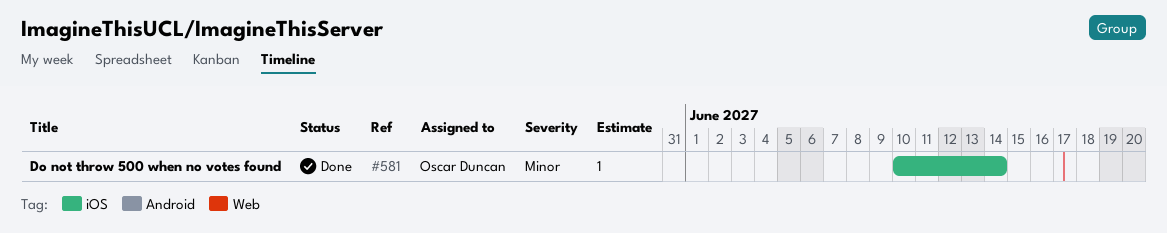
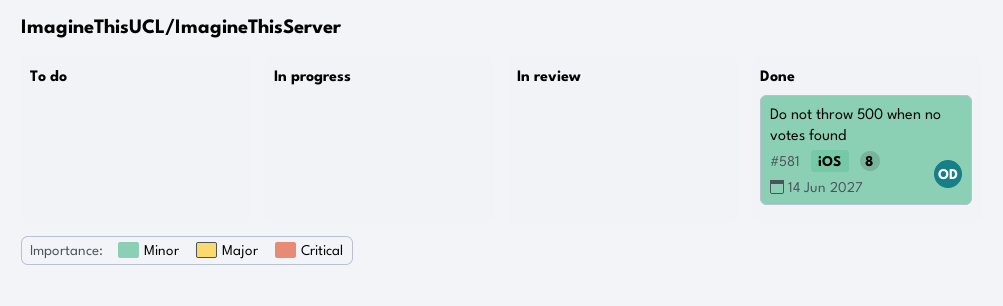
#581, estimate: 1 -> 8

